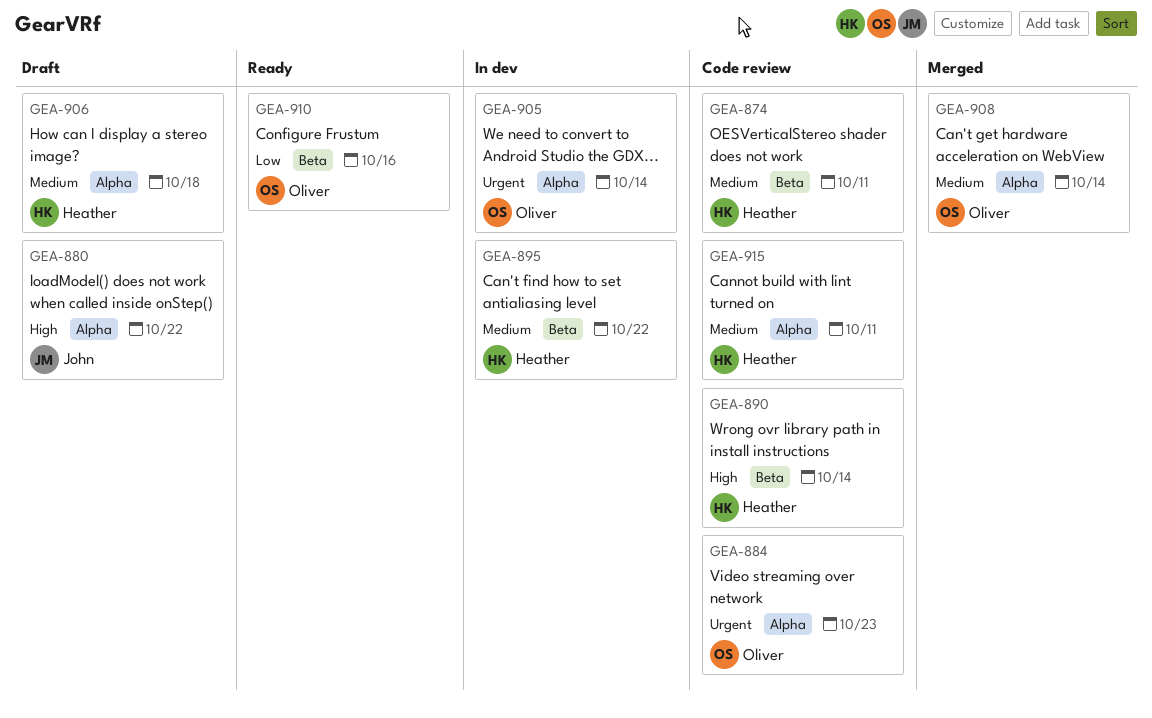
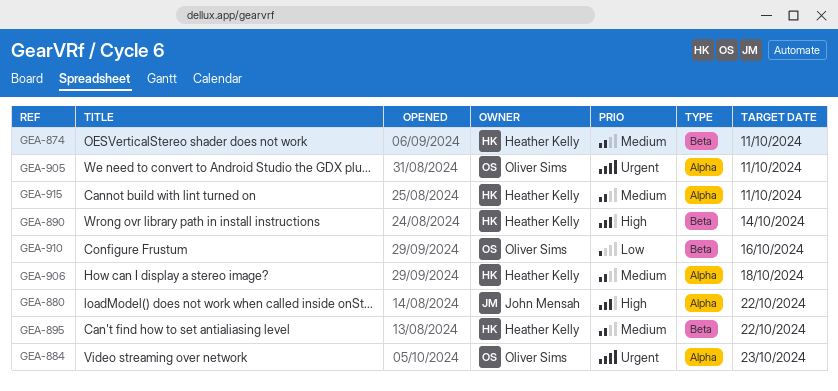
GEA-905, due: Oct 14 -> Oct 11
GEA-908: present -> none

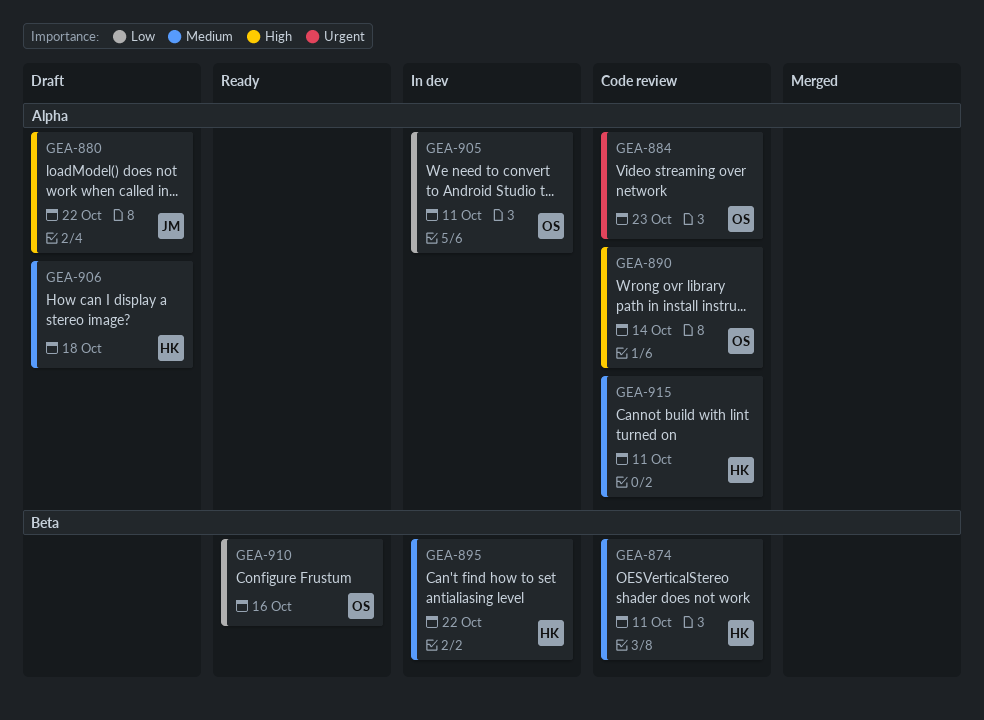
GEA-890, owner: Heather Kelly -> Oliver Sims
GEA-890, label: Beta -> Alpha
GEA-905, priority: Urgent -> Low

